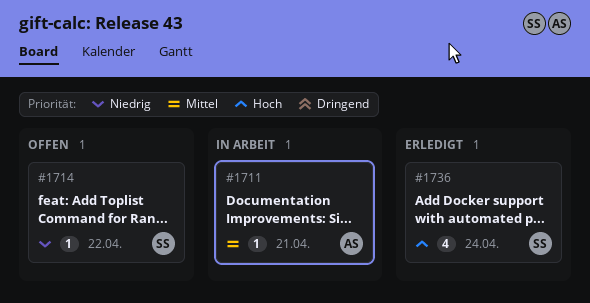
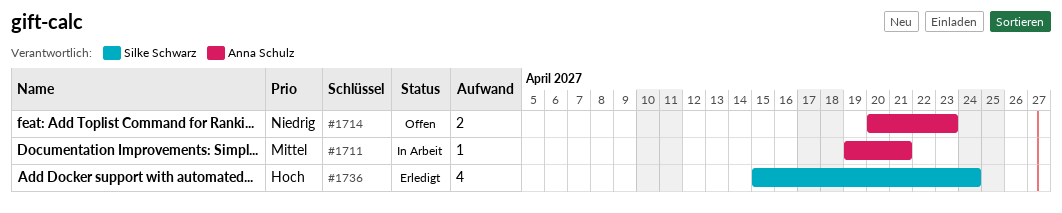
#1714, owner: Silke Schwarz -> Anna Schulz
#1714, estimate: 1 -> 2
#1714, due: Apr 22 -> Apr 23

